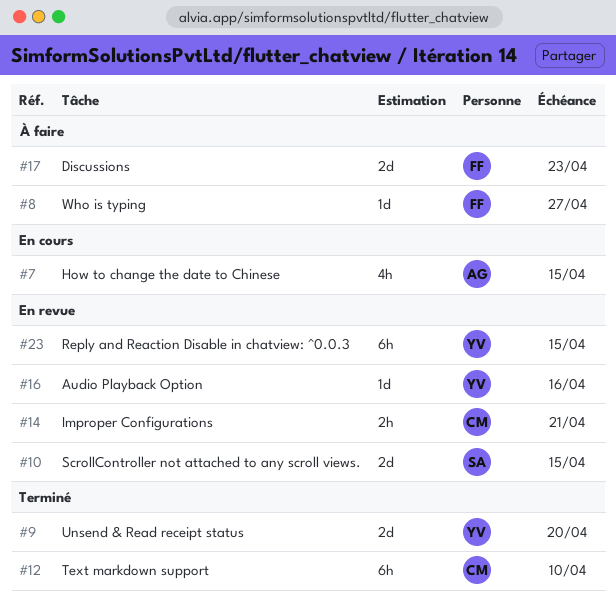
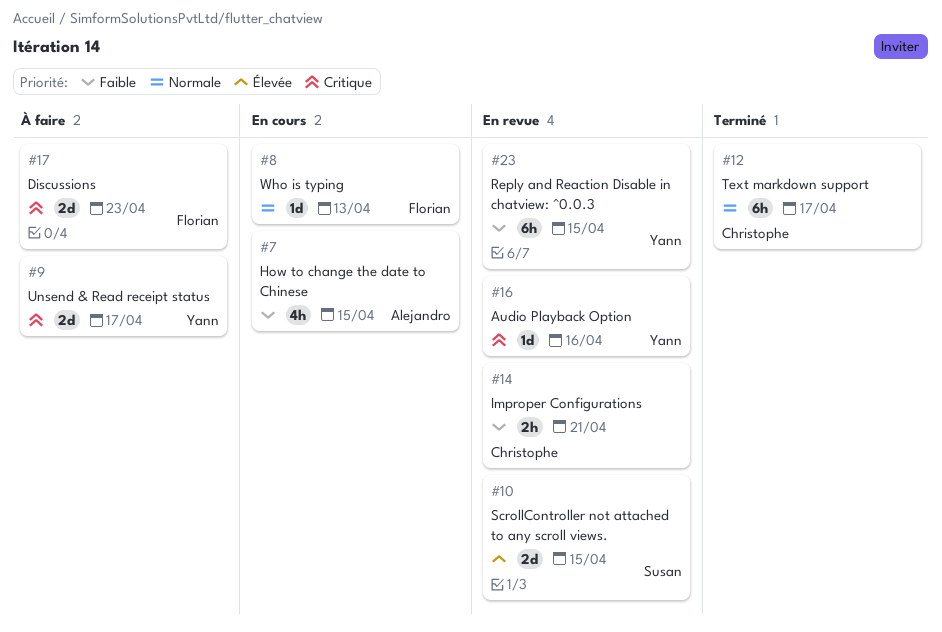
#8, status: À faire -> En cours
#8, due: Apr 27 -> Apr 13
#9, status: Terminé -> À faire
#9, due: Apr 20 -> Apr 17
#12, due: Apr 10 -> Apr 17

